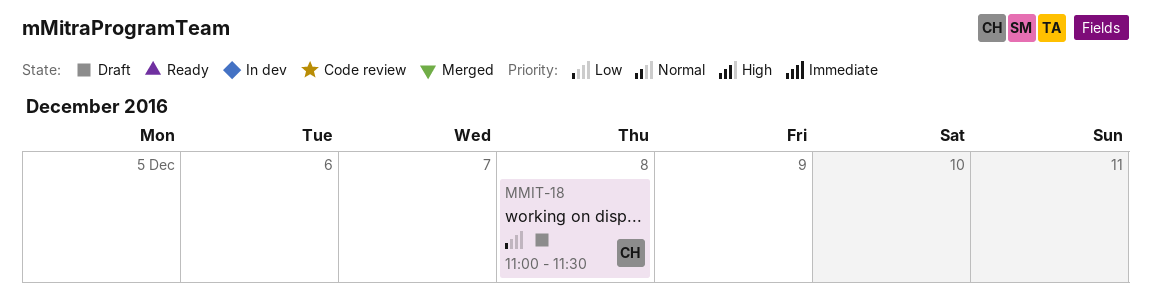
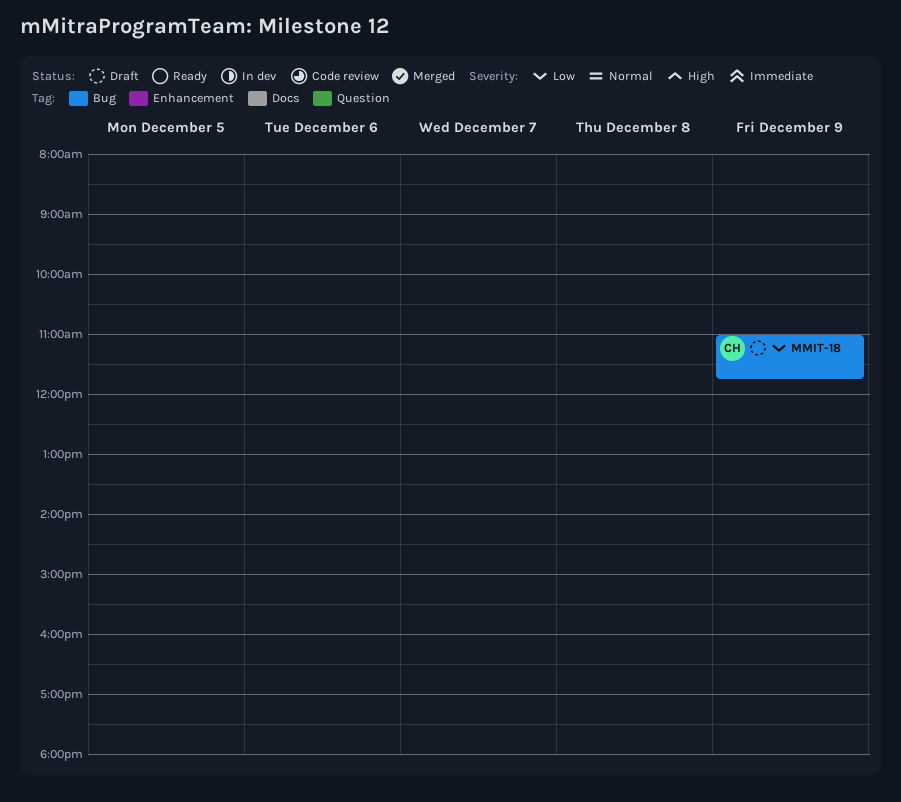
MMIT-18, day: Dec 8 -> Dec 9
MMIT-18, ends: 11:30 -> 11:45

